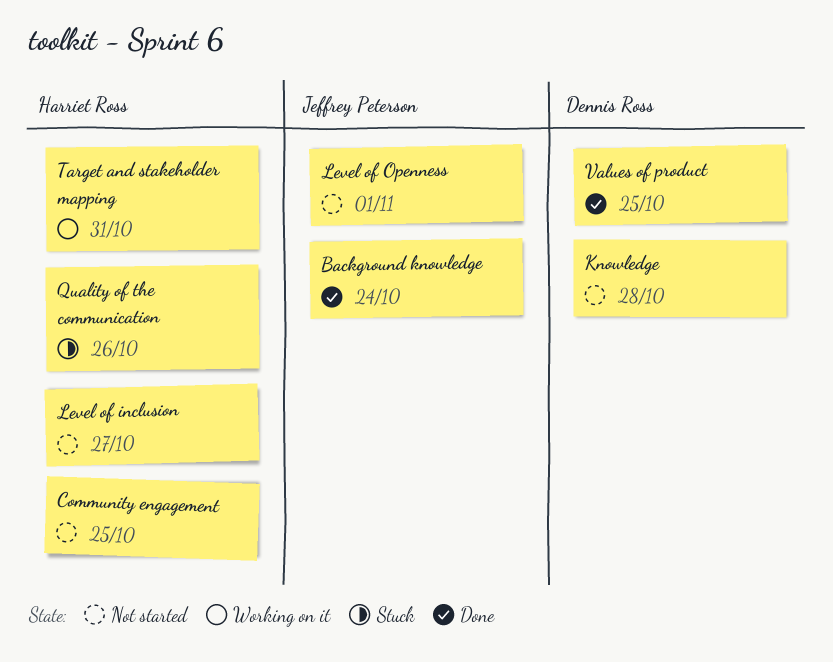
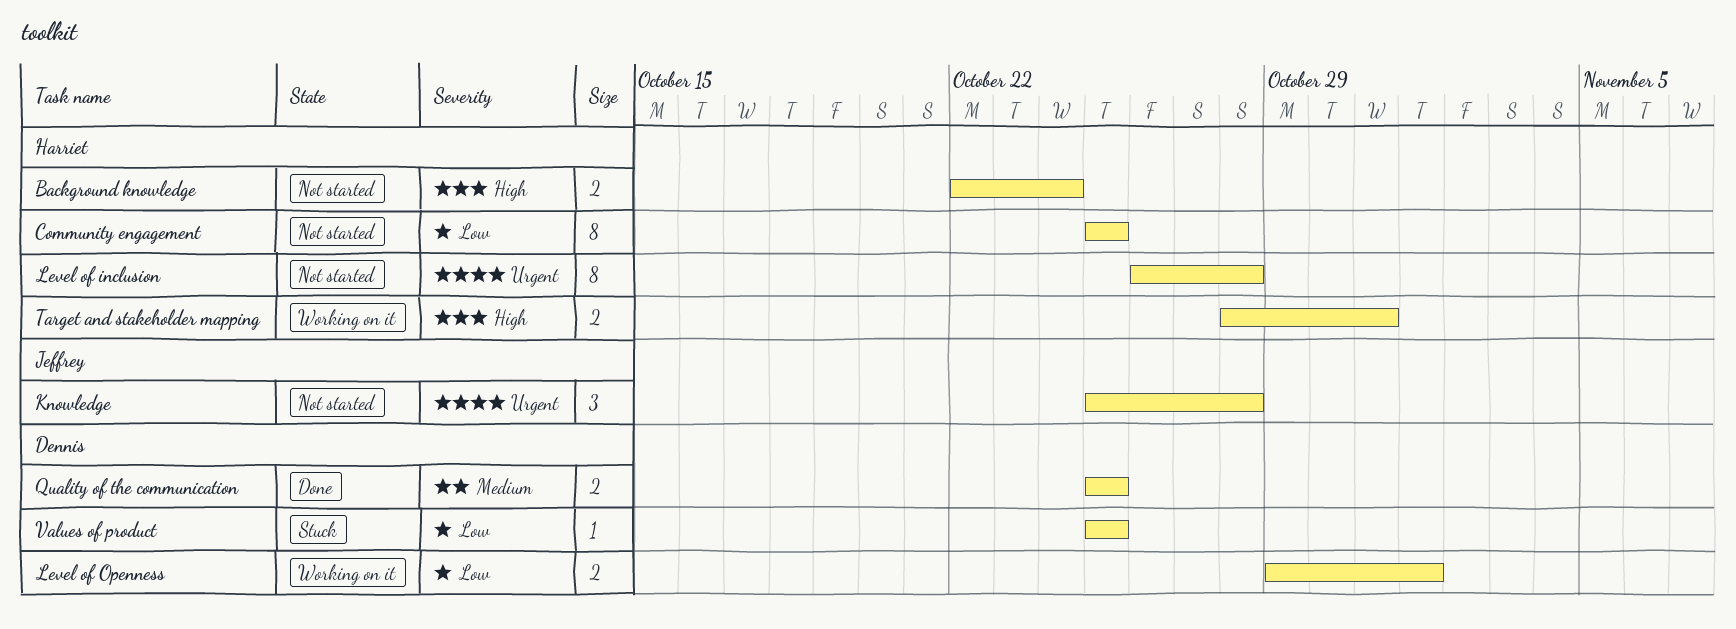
Background knowledge, status: Done -> Not started
Background knowledge, owner: Jeffrey Peterson -> Harriet Ross
Knowledge, owner: Dennis Ross -> Jeffrey Peterson
Level of inclusion, due: Oct 27 -> Oct 28
Level of Openness, status: Not started -> Working on it
Level of Openness, owner: Jeffrey Peterson -> Dennis Ross
Quality of the communication, status: Stuck -> Done
Quality of the communication, owner: Harriet Ross -> Dennis Ross
Quality of the communication, due: Oct 26 -> Oct 25
Values of product, status: Done -> Stuck

